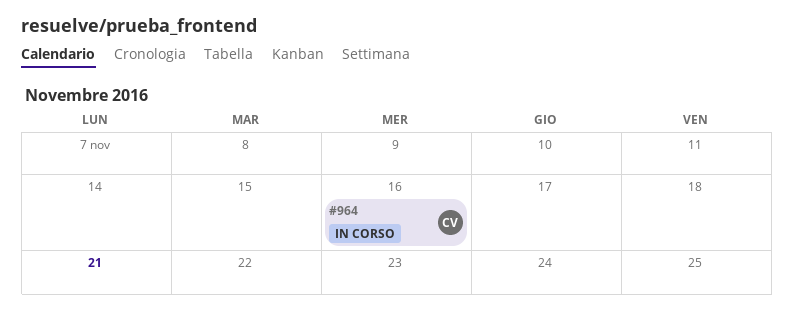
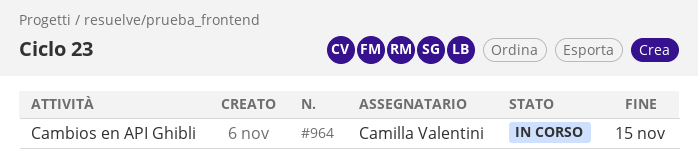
#964, due: Nov 16 -> Nov 15

